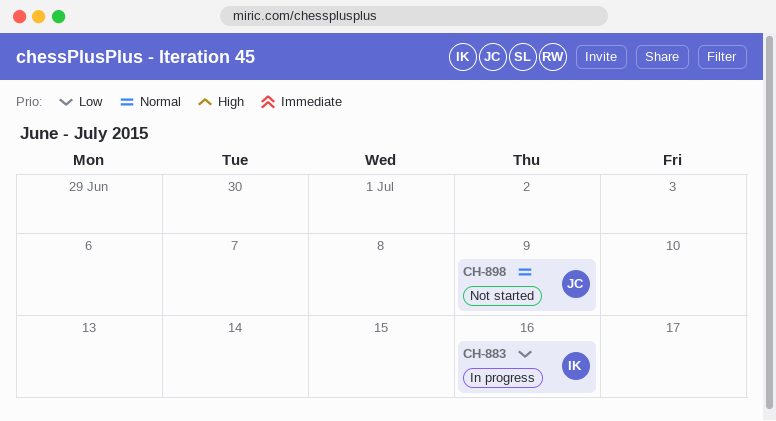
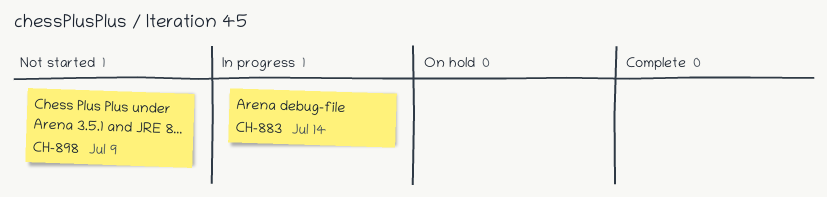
CH-883, due: Jul 16 -> Jul 14

